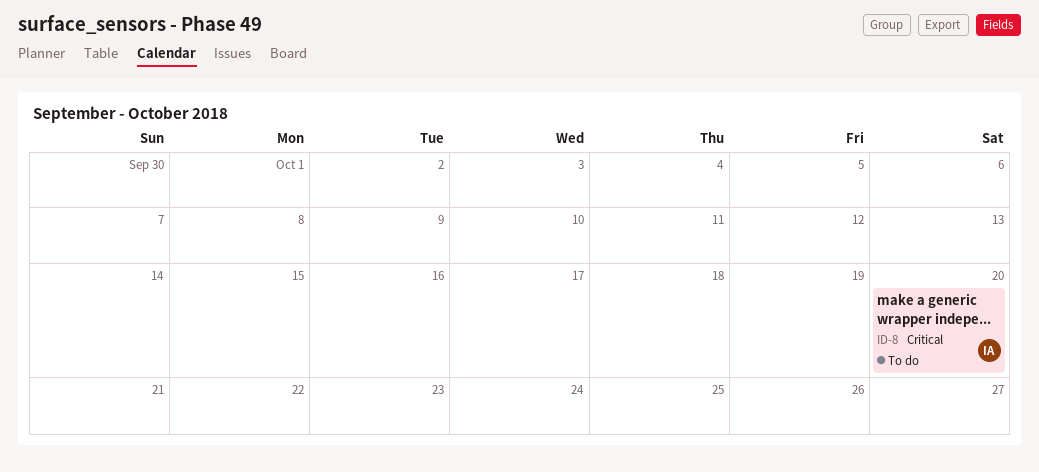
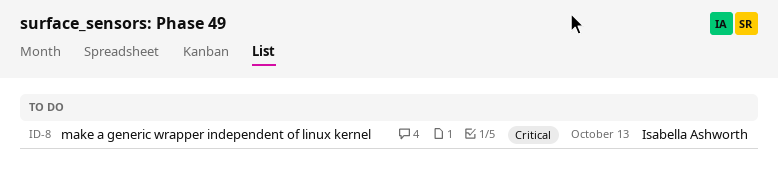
ID-8, due: Oct 20 -> Oct 13

